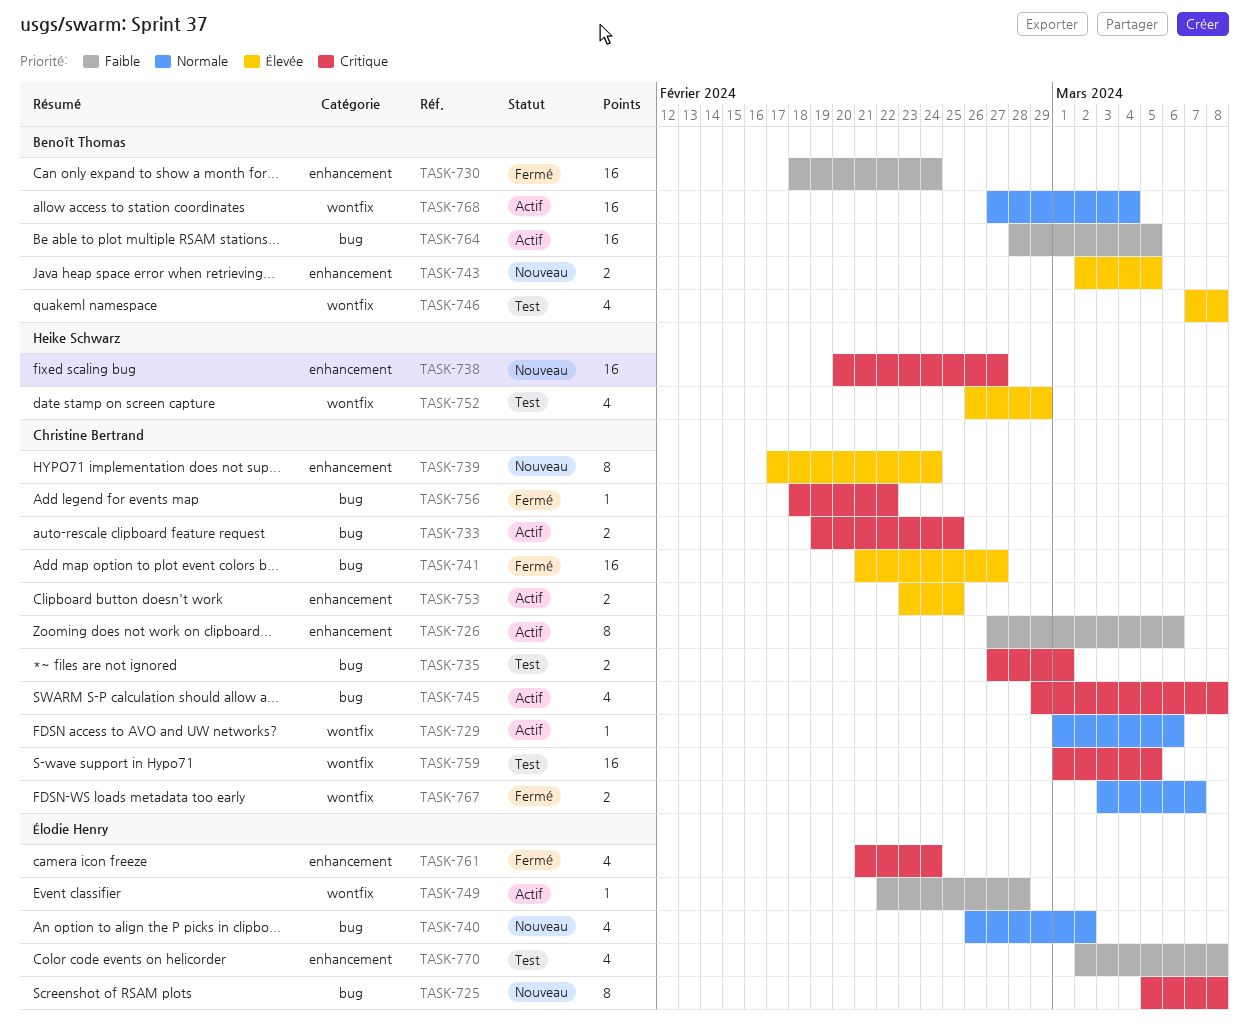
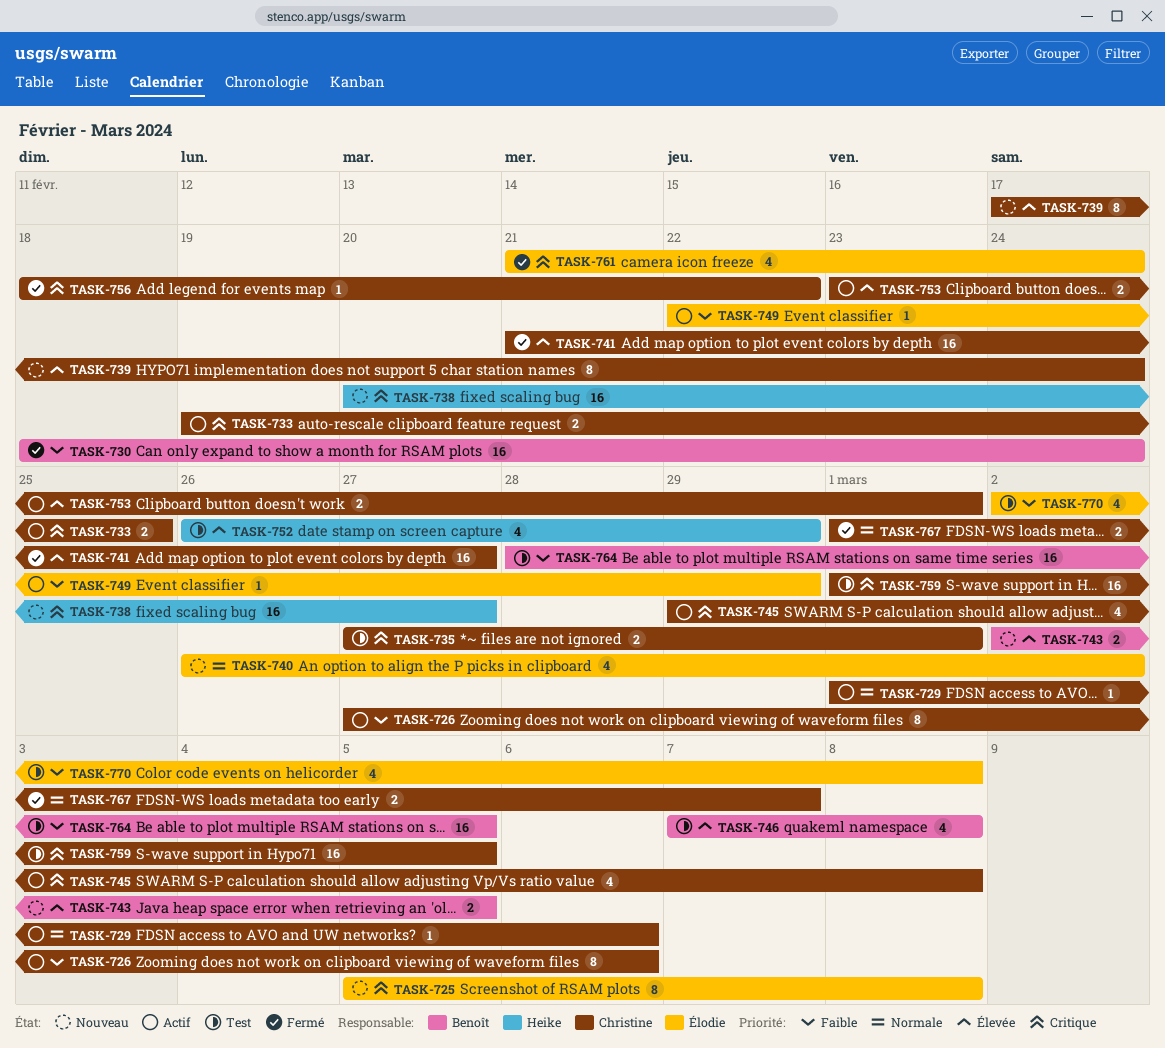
TASK-749, due: Feb 28 -> Feb 29
TASK-753, due: Feb 25 -> Mar 1
TASK-764, status: Actif -> Test
TASK-767, start: Mar 3 -> Mar 1
TASK-768: present -> none

